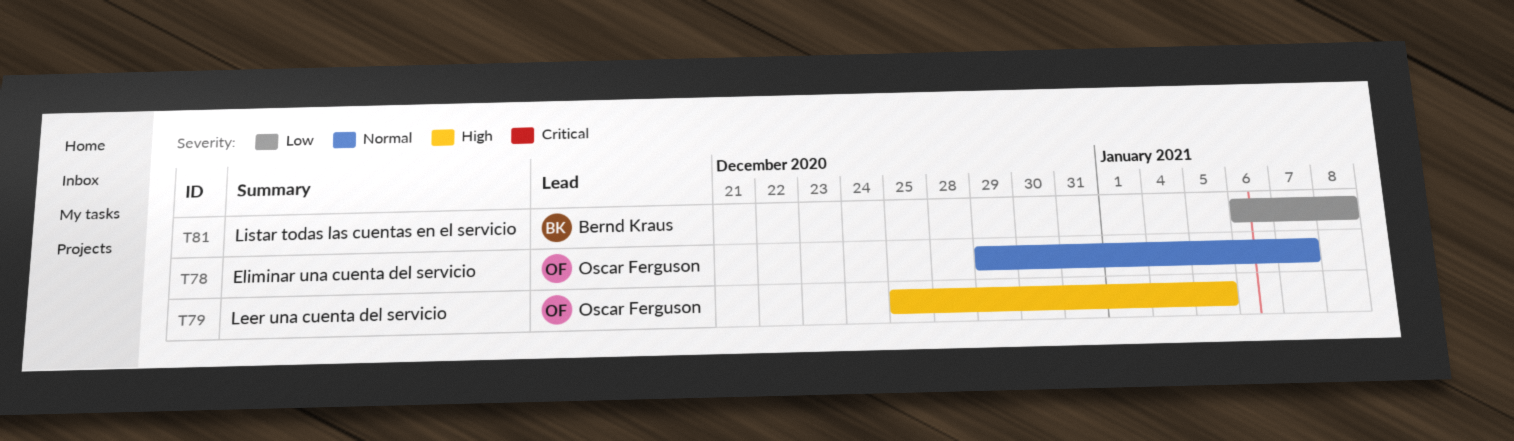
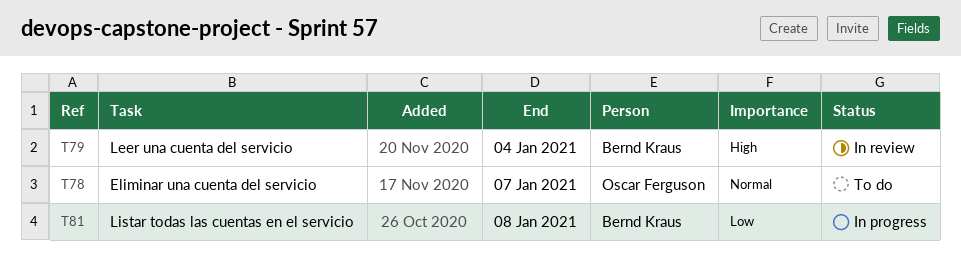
T79, owner: Oscar Ferguson -> Bernd Kraus
T79, due: Jan 5 -> Jan 4

